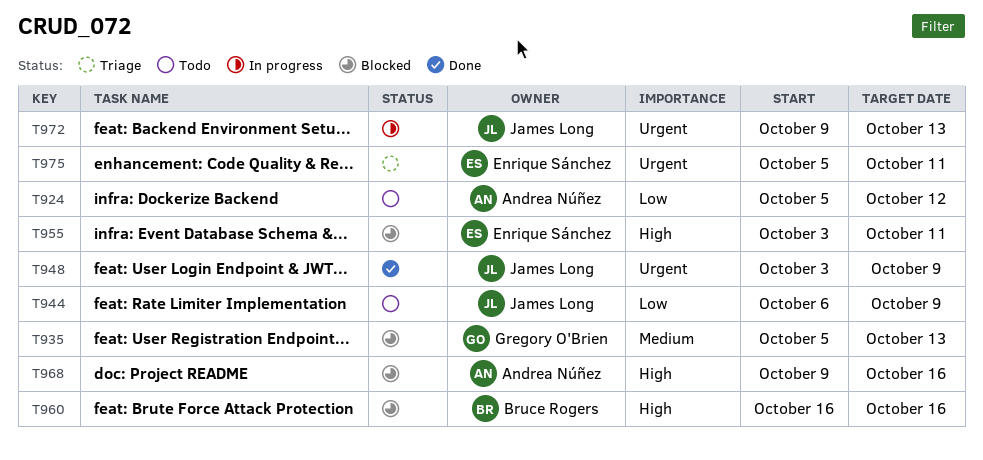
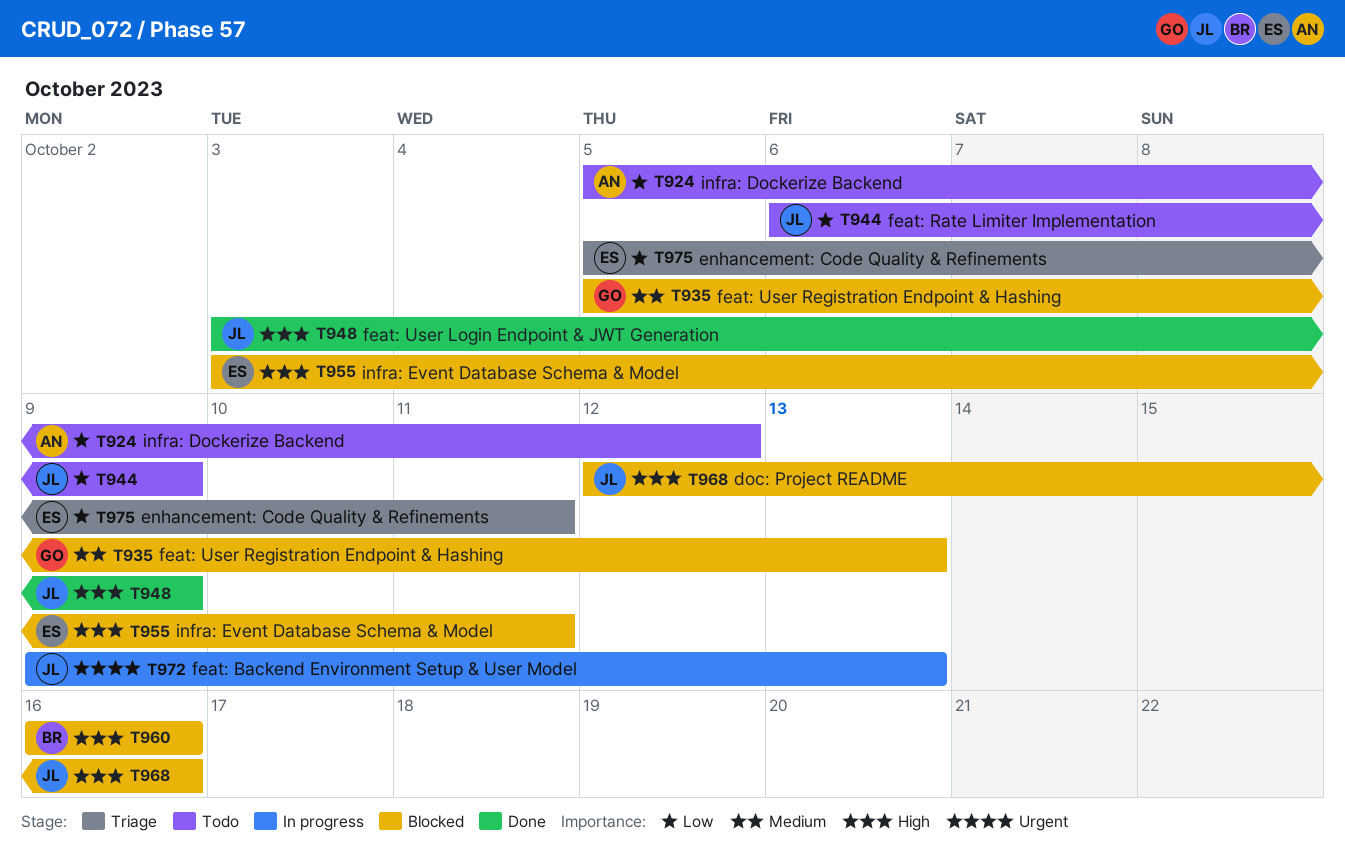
T948, priority: Urgent -> High
T968, owner: Andrea Núñez -> James Long
T968, start: Oct 9 -> Oct 12
T975, priority: Urgent -> Low

